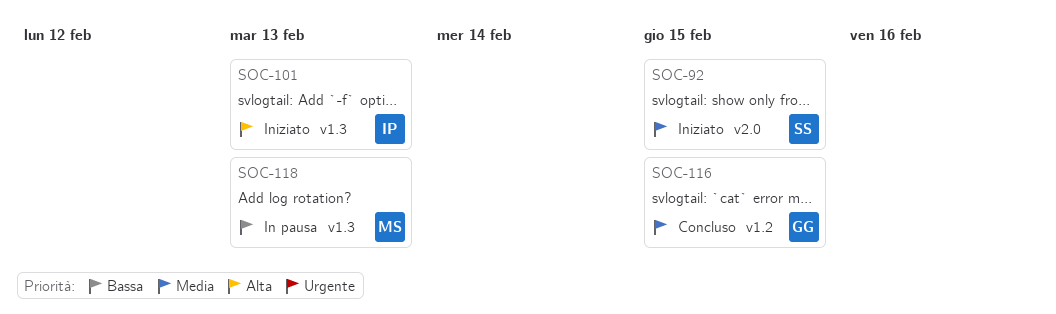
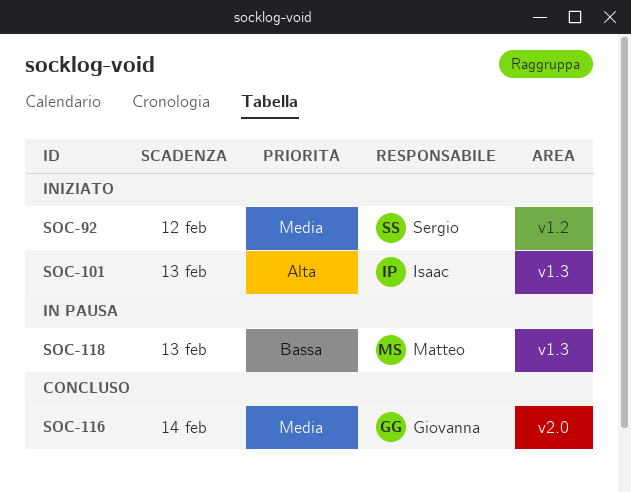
SOC-92, label: v2.0 -> v1.2
SOC-92, due: Feb 15 -> Feb 12
SOC-116, label: v1.2 -> v2.0
SOC-116, due: Feb 15 -> Feb 14

